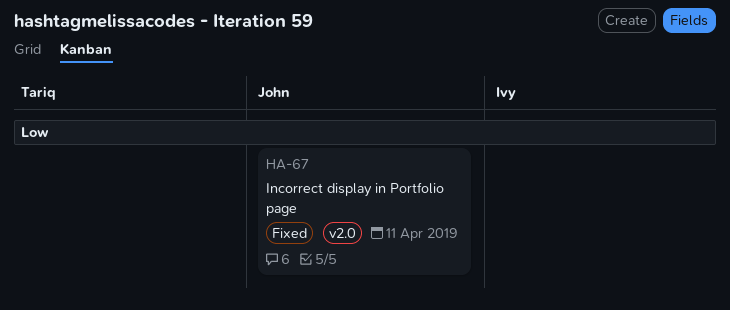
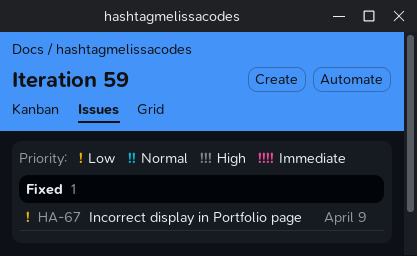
HA-67, due: Apr 11 -> Apr 9

